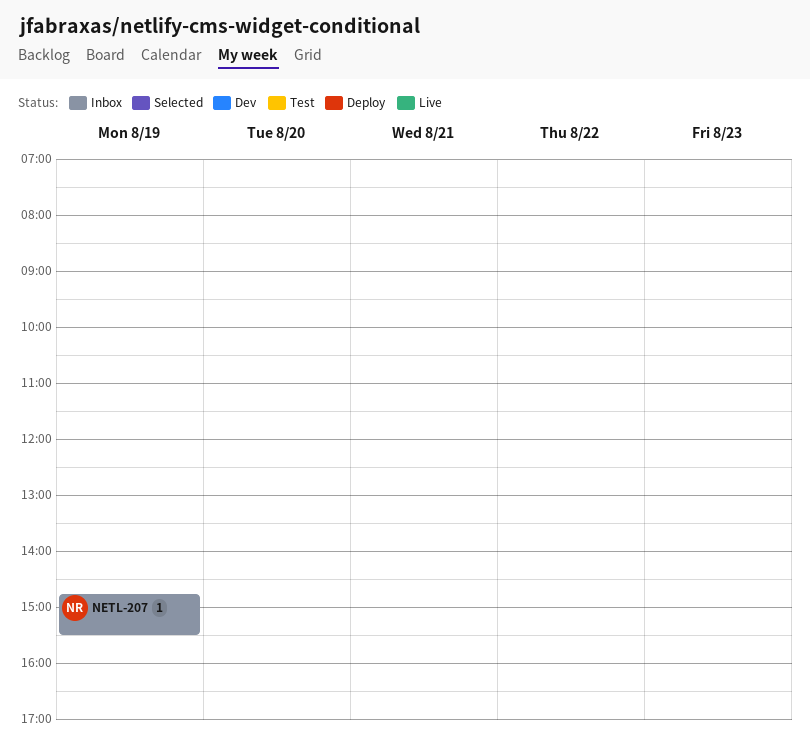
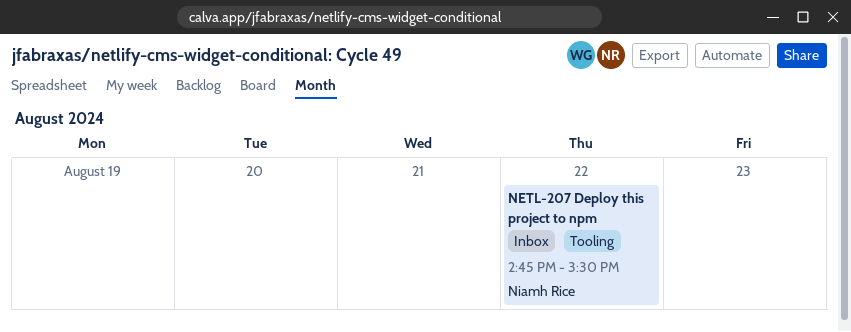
NETL-207, day: Aug 19 -> Aug 22

